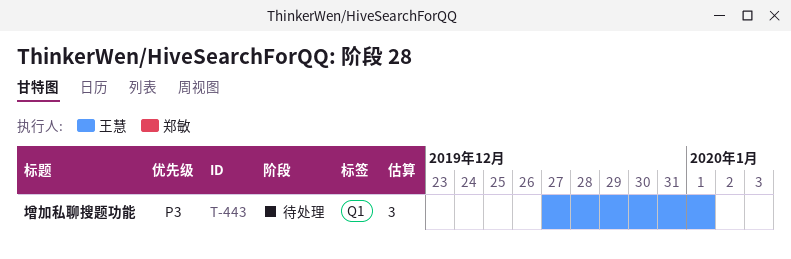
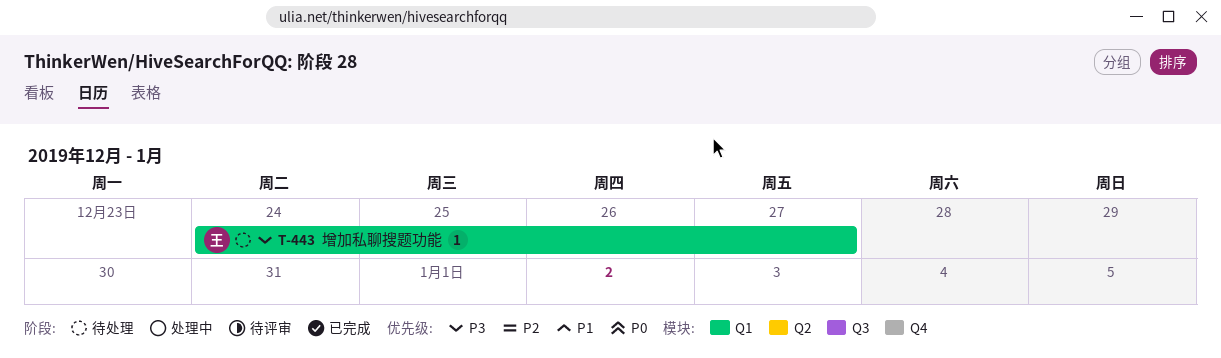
T-443, estimate: 3 -> 1
T-443, start: Dec 27 -> Dec 24
T-443, due: Jan 1 -> Dec 27

